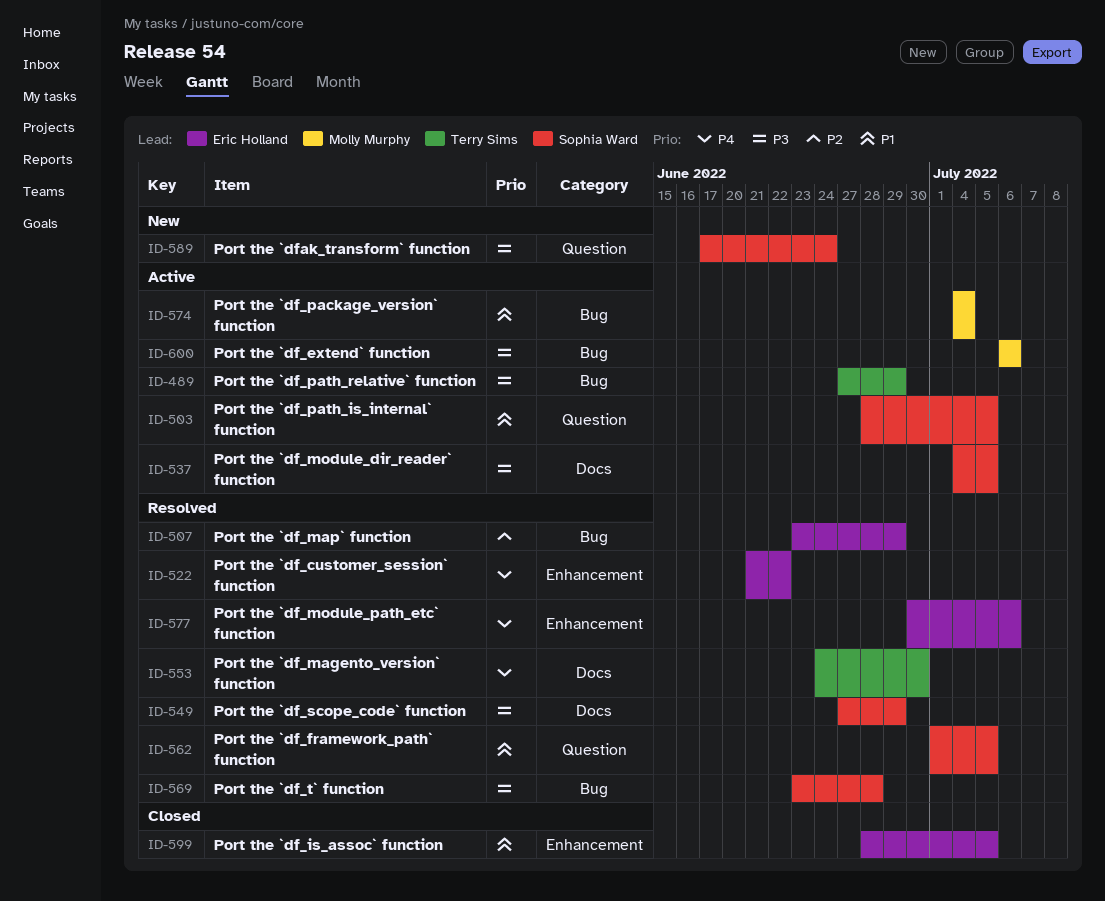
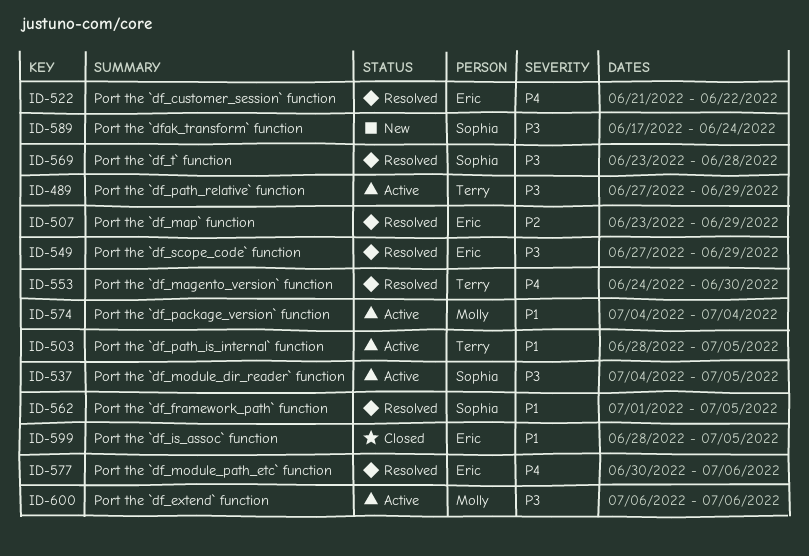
ID-503, owner: Sophia Ward -> Terry Sims
ID-549, owner: Sophia Ward -> Eric Holland

